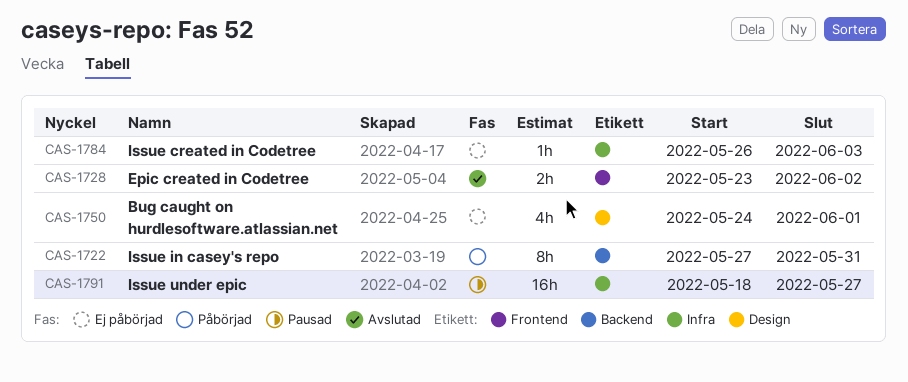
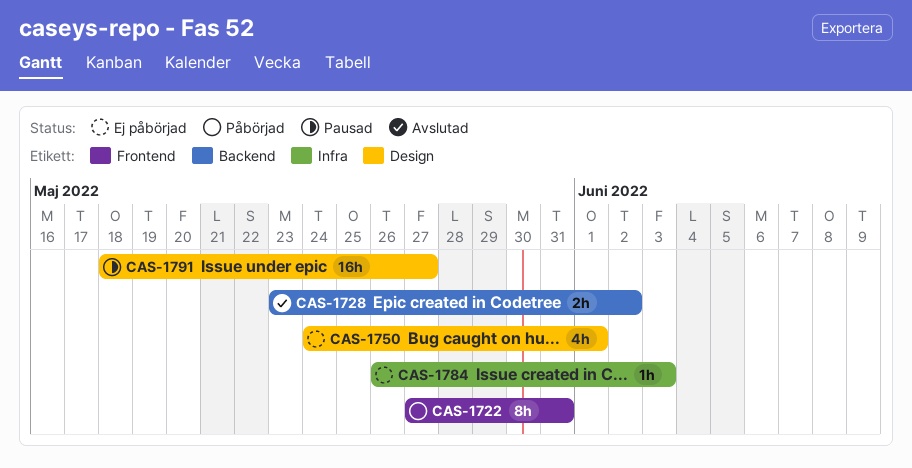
CAS-1722, label: Backend -> Frontend
CAS-1728, label: Frontend -> Backend
CAS-1791, label: Infra -> Design

